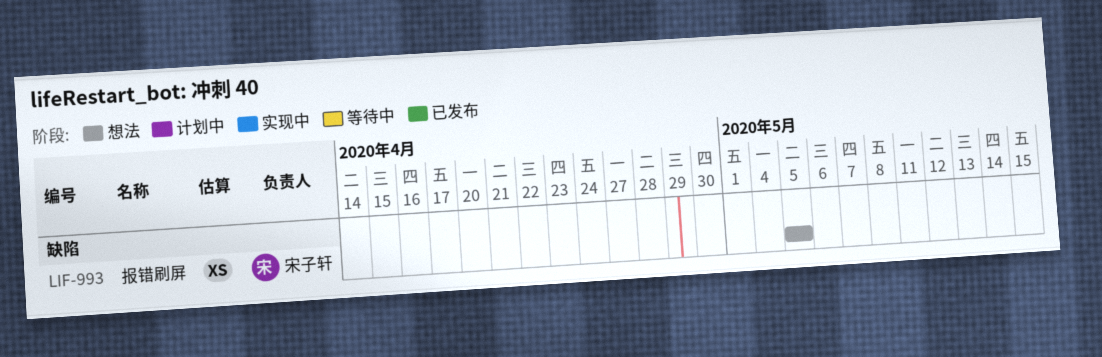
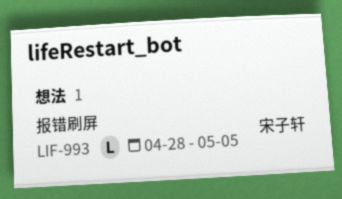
LIF-993, estimate: XS -> L
LIF-993, start: May 5 -> Apr 28

